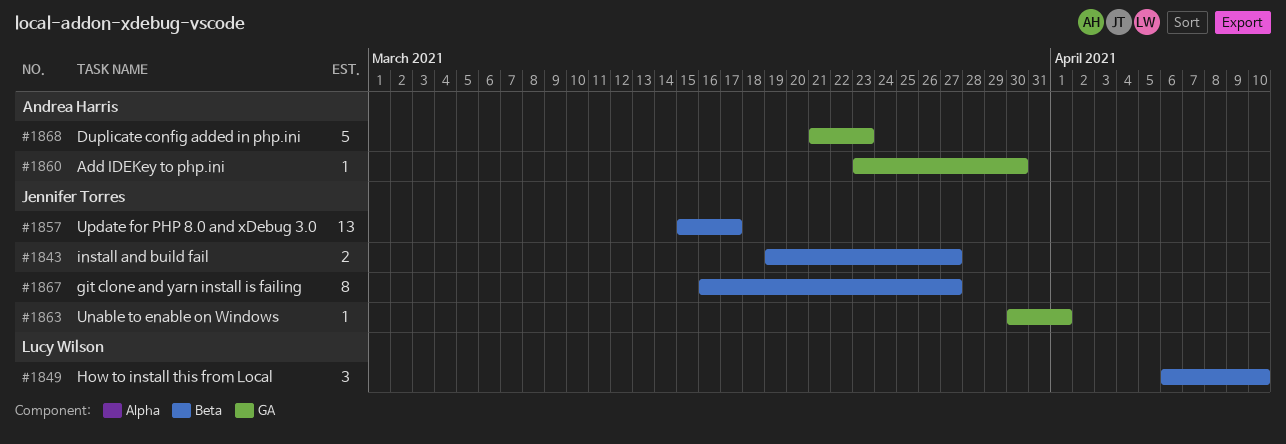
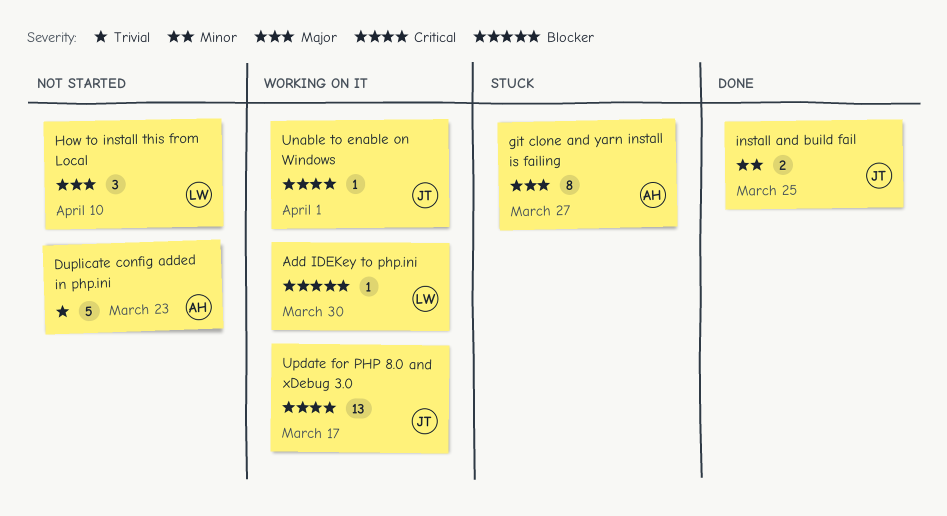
Add IDEKey to php.ini, owner: Andrea Harris -> Lucy Wilson
git clone and yarn install is failing, owner: Jennifer Torres -> Andrea Harris
install and build fail, due: Mar 27 -> Mar 25

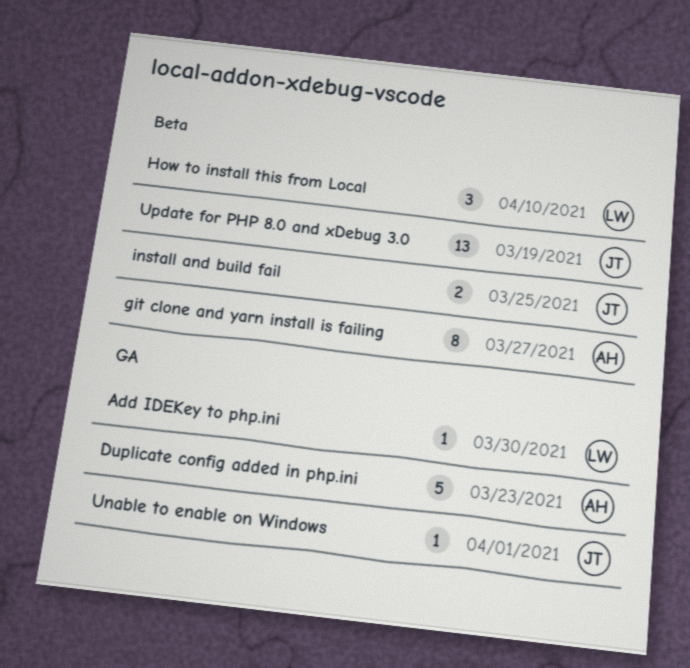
Update for PHP 8.0 and xDebug 3.0, due: Mar 17 -> Mar 19

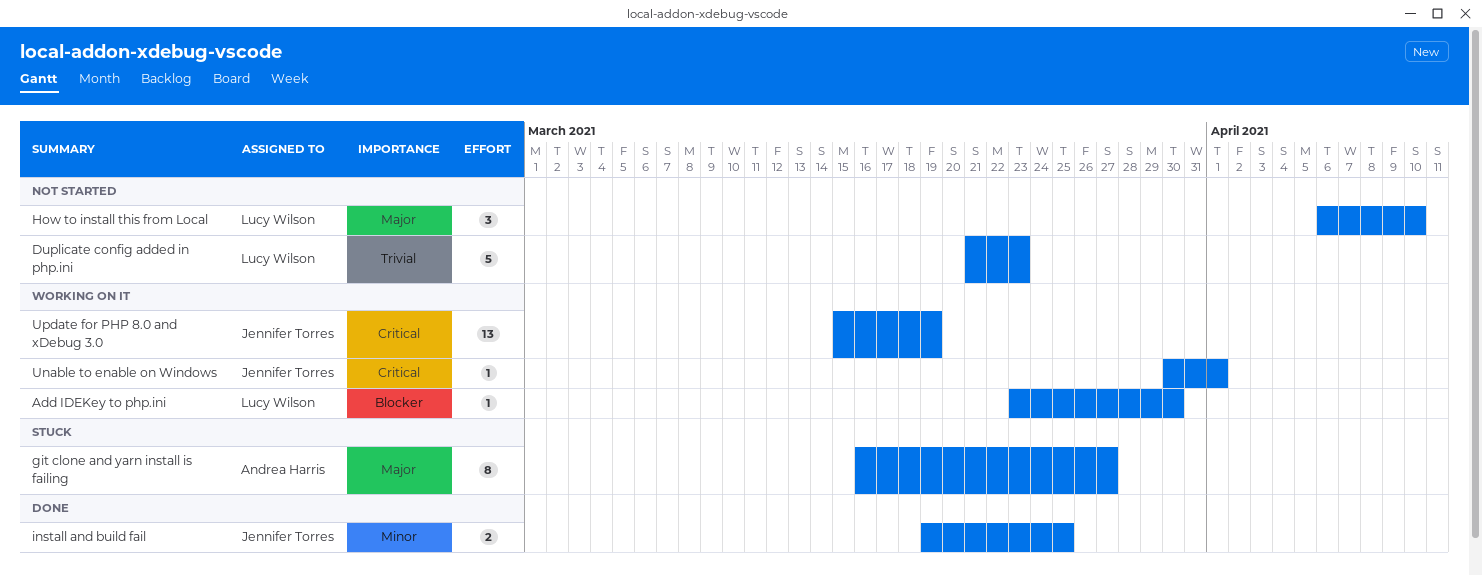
Duplicate config added in php.ini, owner: Andrea Harris -> Lucy Wilson

